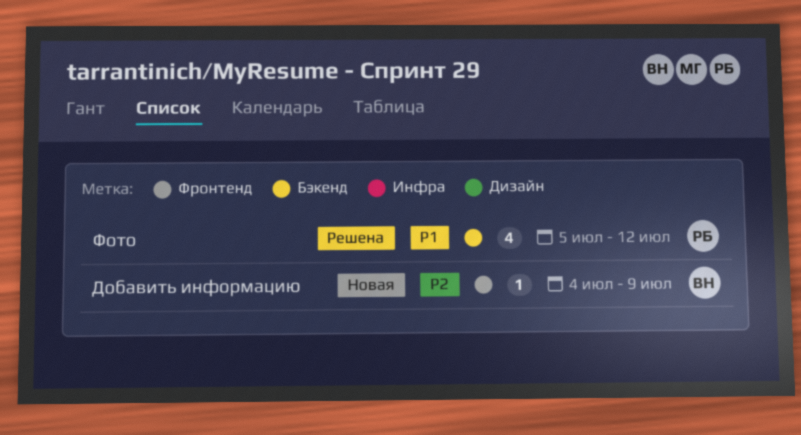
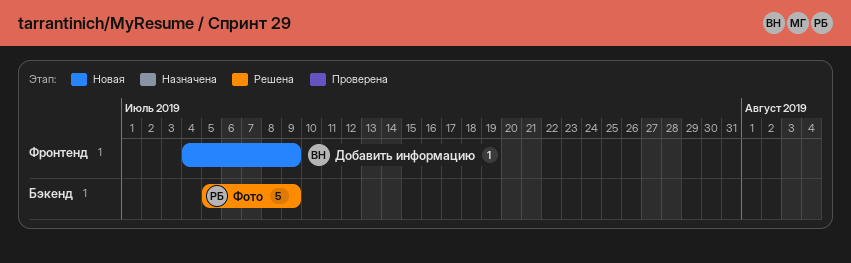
Фото, estimate: 4 -> 5
Фото, due: Jul 12 -> Jul 9

